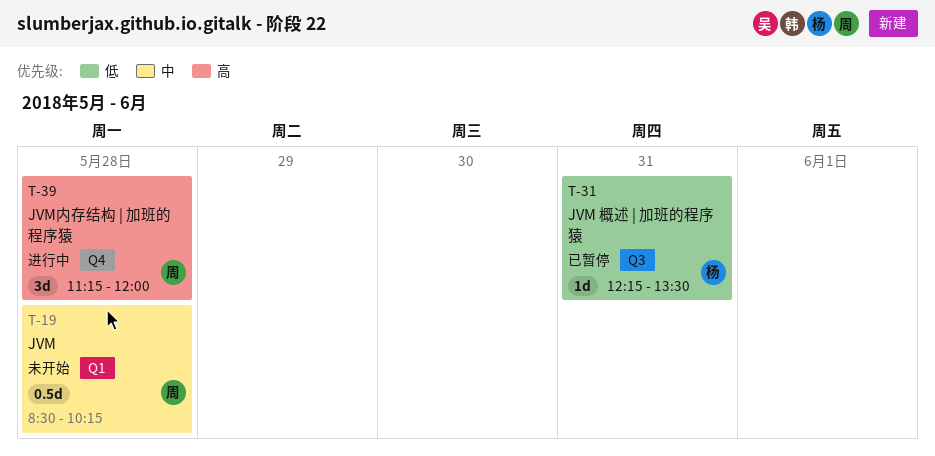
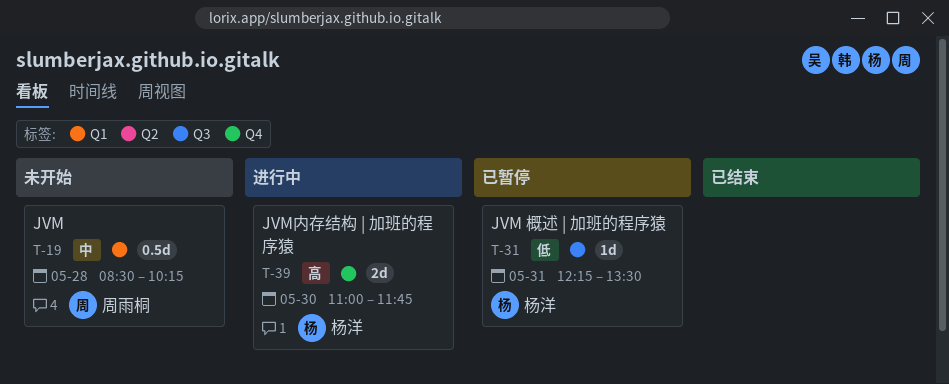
T-39, owner: 周雨桐 -> 杨洋
T-39, estimate: 3d -> 2d
T-39, day: May 28 -> May 30
T-39, begins: 11:15 -> 11:00
T-39, ends: 12:00 -> 11:45

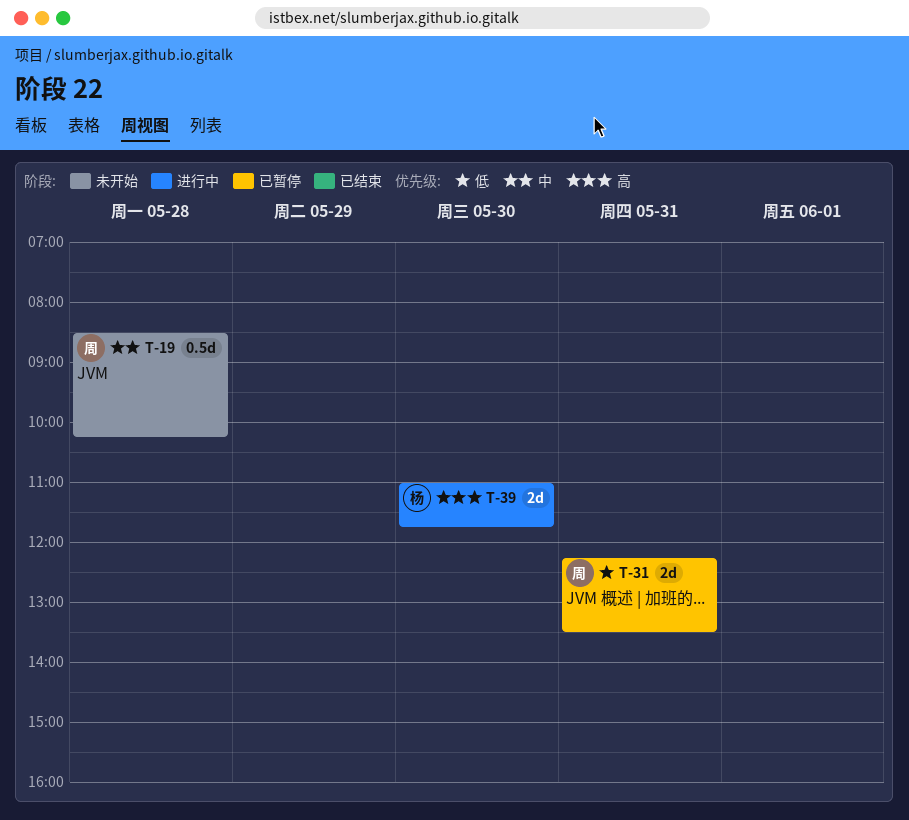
T-31, owner: 杨洋 -> 周雨桐
T-31, estimate: 1d -> 2d

